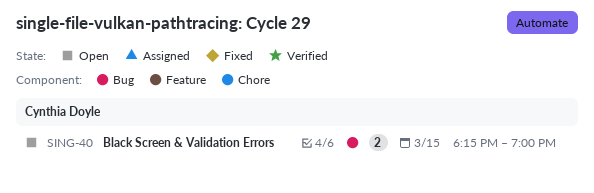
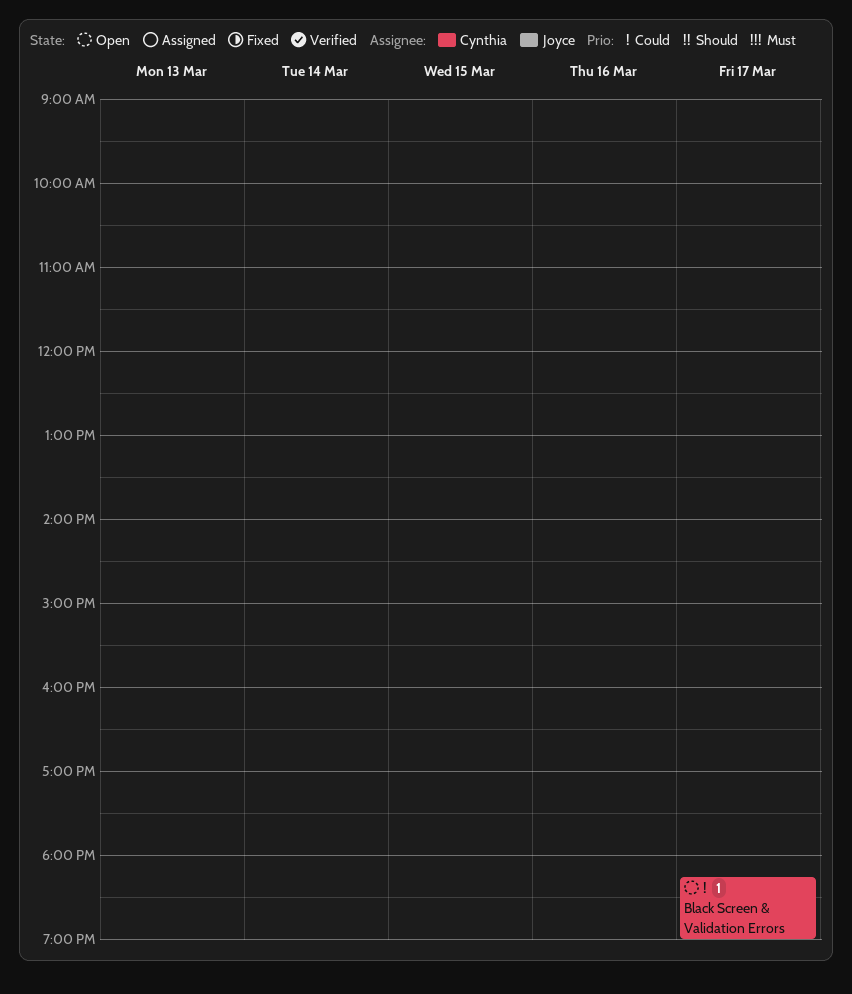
Black Screen & Validation Errors, estimate: 2 -> 1
Black Screen & Validation Errors, day: Mar 15 -> Mar 17

